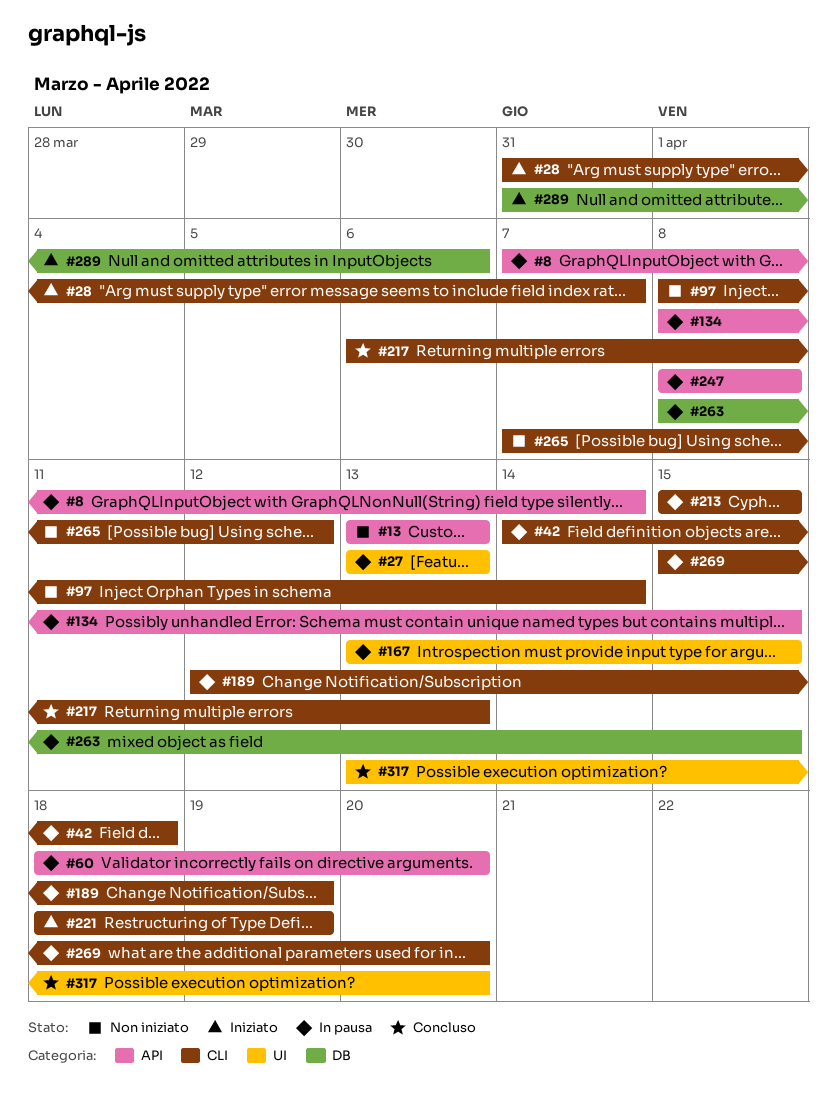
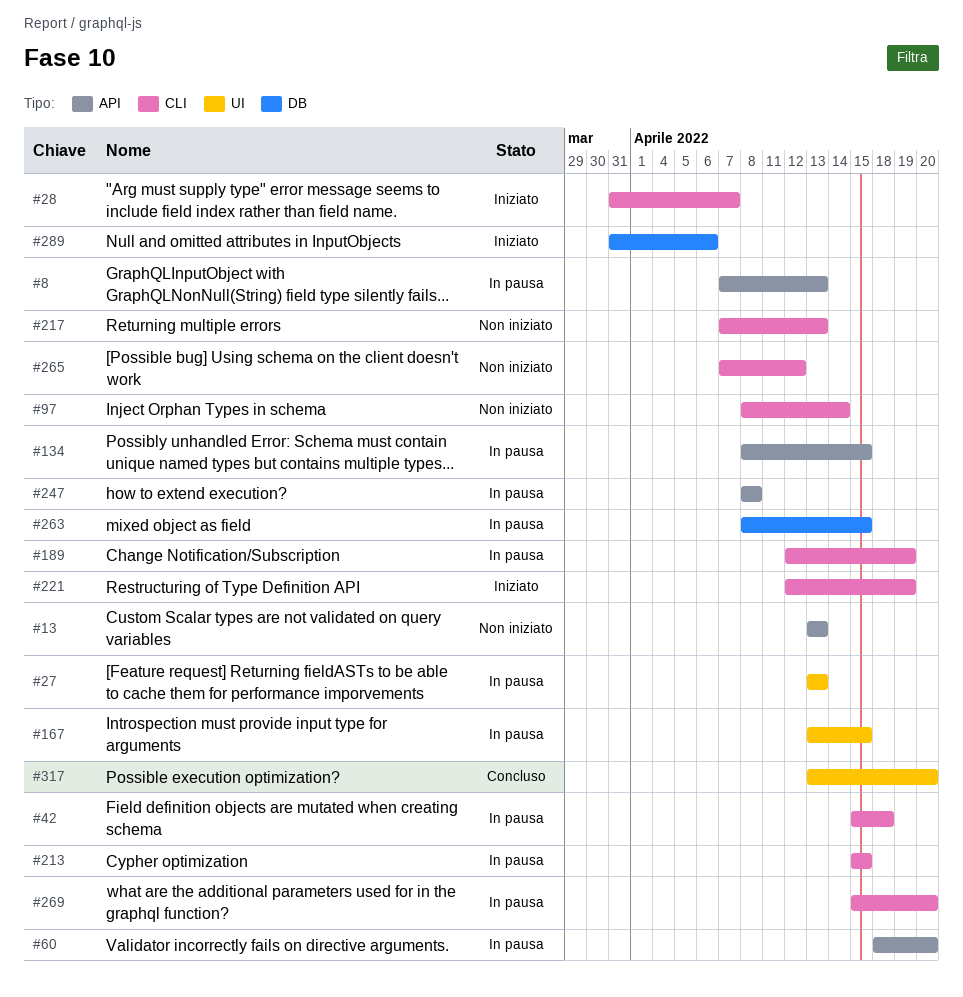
#8, due: Apr 14 -> Apr 13
#42, start: Apr 14 -> Apr 15
#217, status: Concluso -> Non iniziato
#217, start: Apr 6 -> Apr 7
#221, start: Apr 18 -> Apr 12

